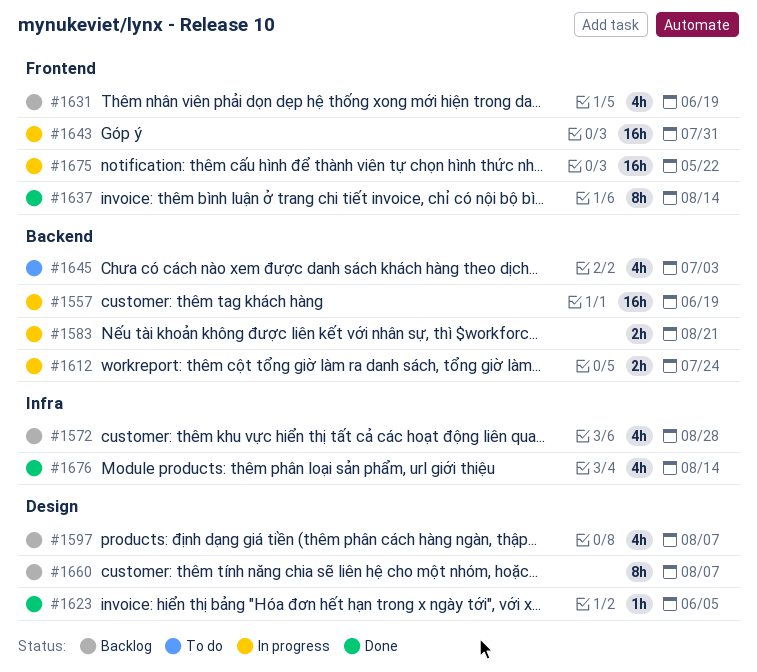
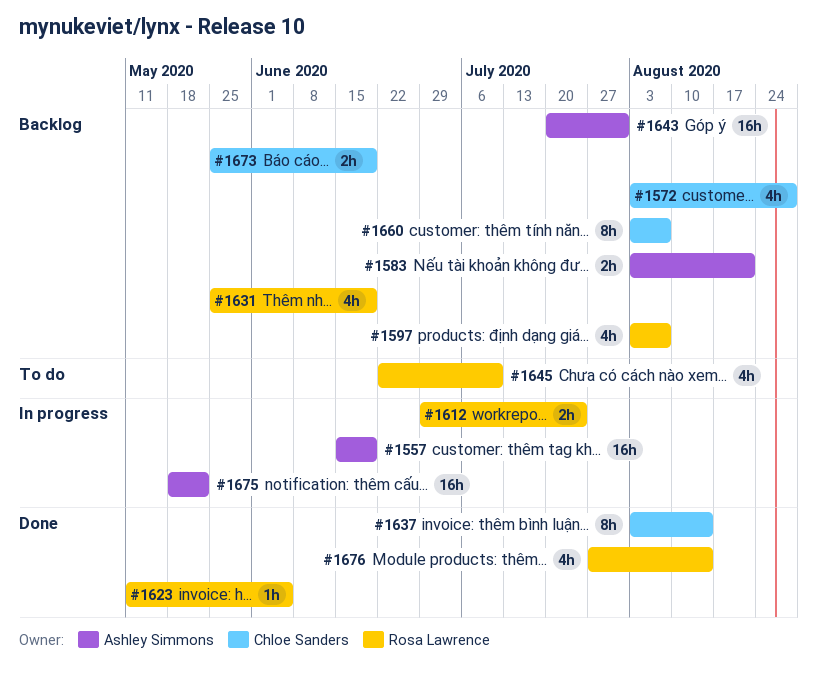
#1583, status: In progress -> Backlog
#1643, status: In progress -> Backlog
#1645, due: Jul 3 -> Jul 10
#1673: none -> present

